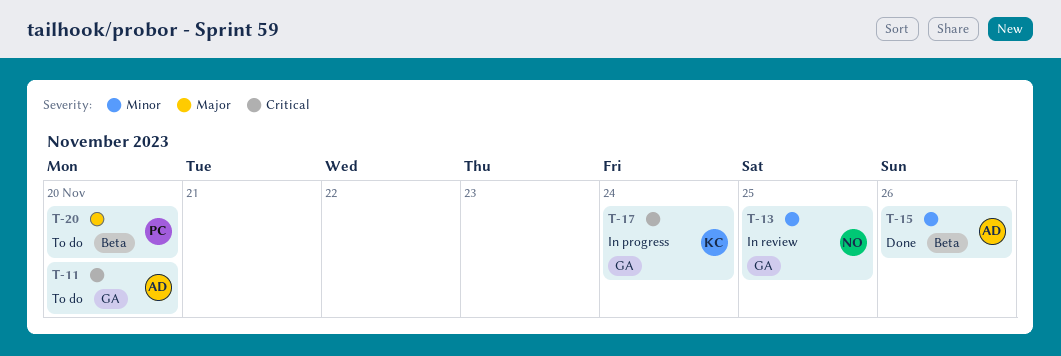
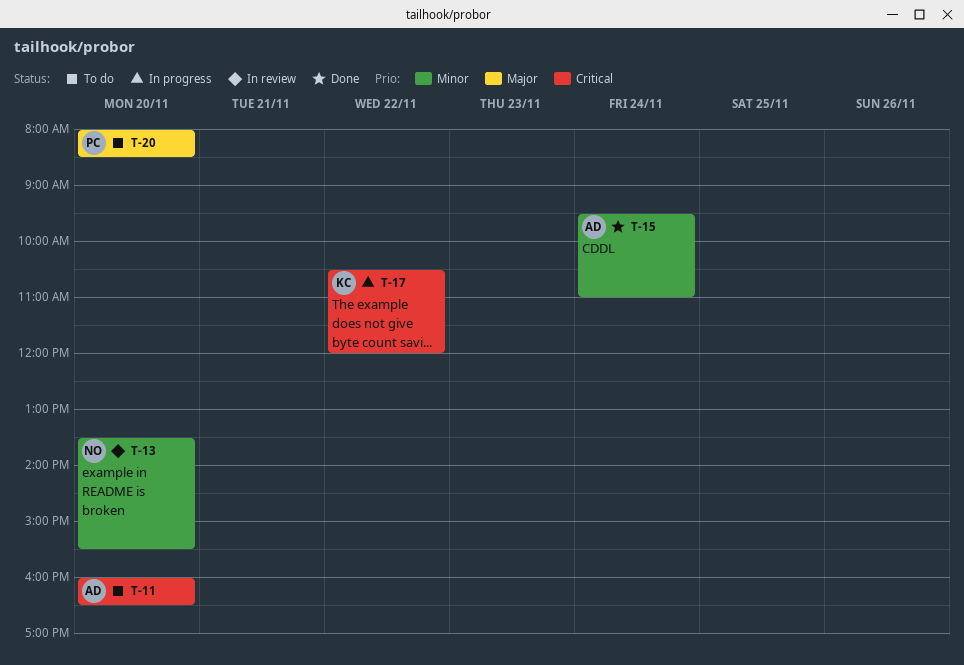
T-13, day: Nov 25 -> Nov 20
T-15, day: Nov 26 -> Nov 24
T-17, day: Nov 24 -> Nov 22

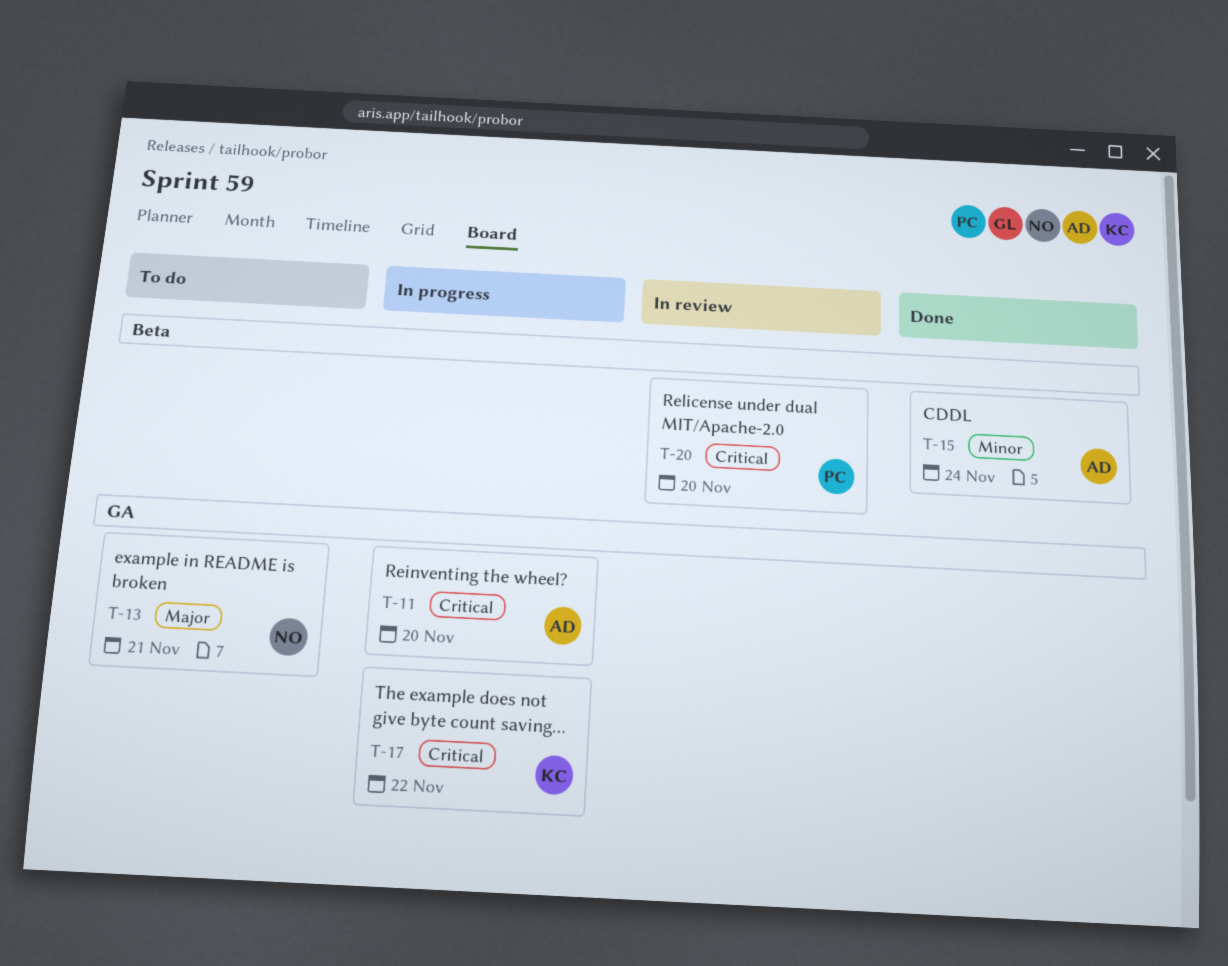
T-11, status: To do -> In progress
T-13, status: In review -> To do
T-13, priority: Minor -> Major
T-13, day: Nov 20 -> Nov 21
T-20, status: To do -> In review
T-20, priority: Major -> Critical

